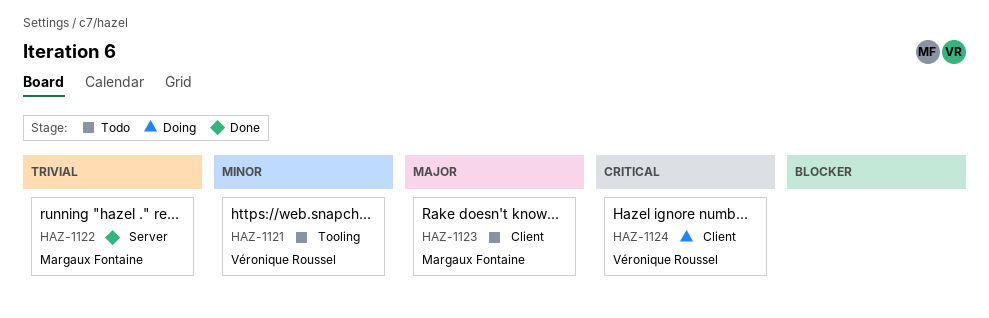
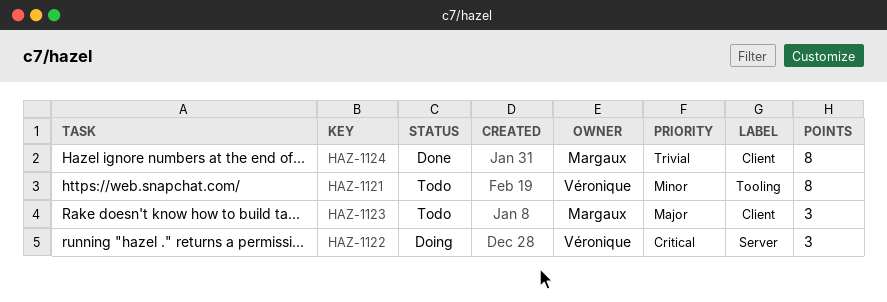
HAZ-1122, status: Done -> Doing
HAZ-1122, owner: Margaux Fontaine -> Véronique Roussel
HAZ-1122, priority: Trivial -> Critical
HAZ-1124, status: Doing -> Done
HAZ-1124, owner: Véronique Roussel -> Margaux Fontaine
HAZ-1124, priority: Critical -> Trivial

